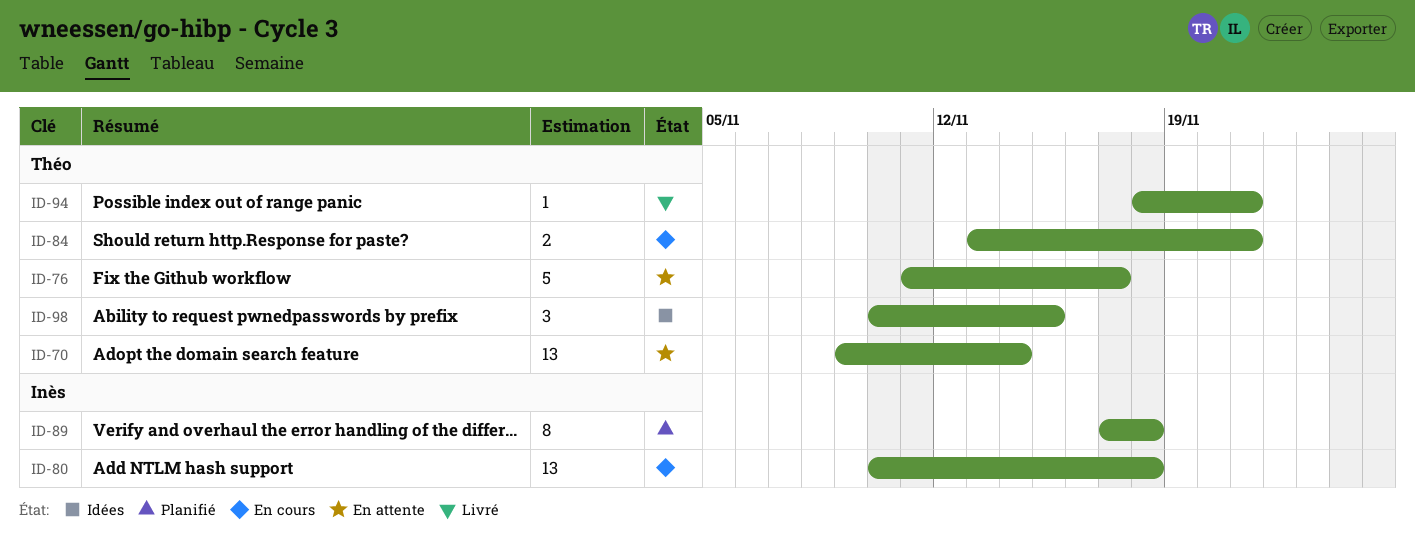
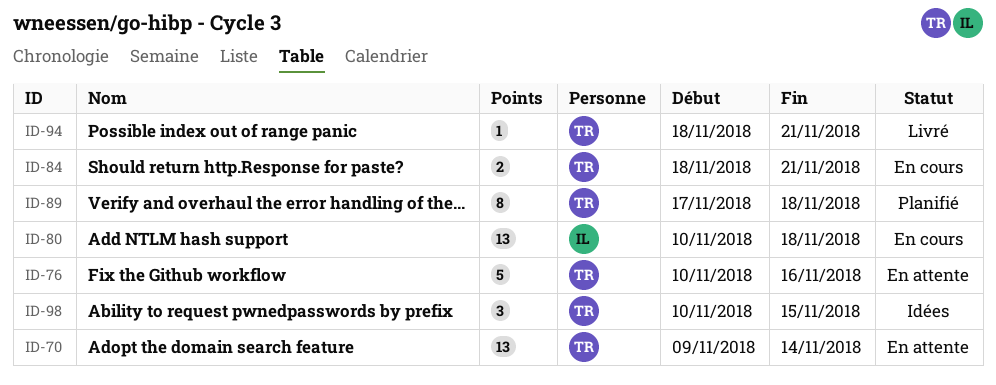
ID-76, start: Nov 11 -> Nov 10
ID-76, due: Nov 17 -> Nov 16
ID-84, start: Nov 13 -> Nov 18
ID-89, owner: Inès -> Théo

